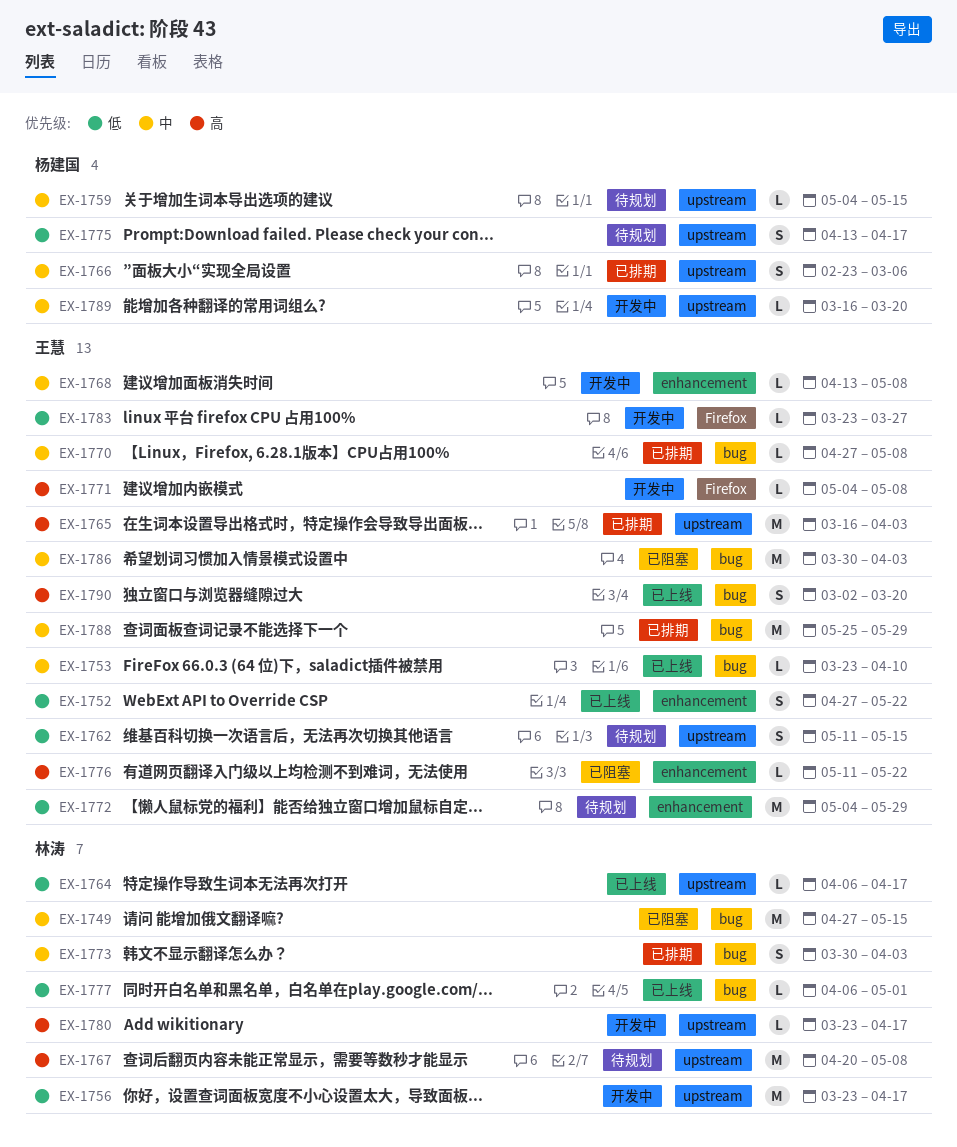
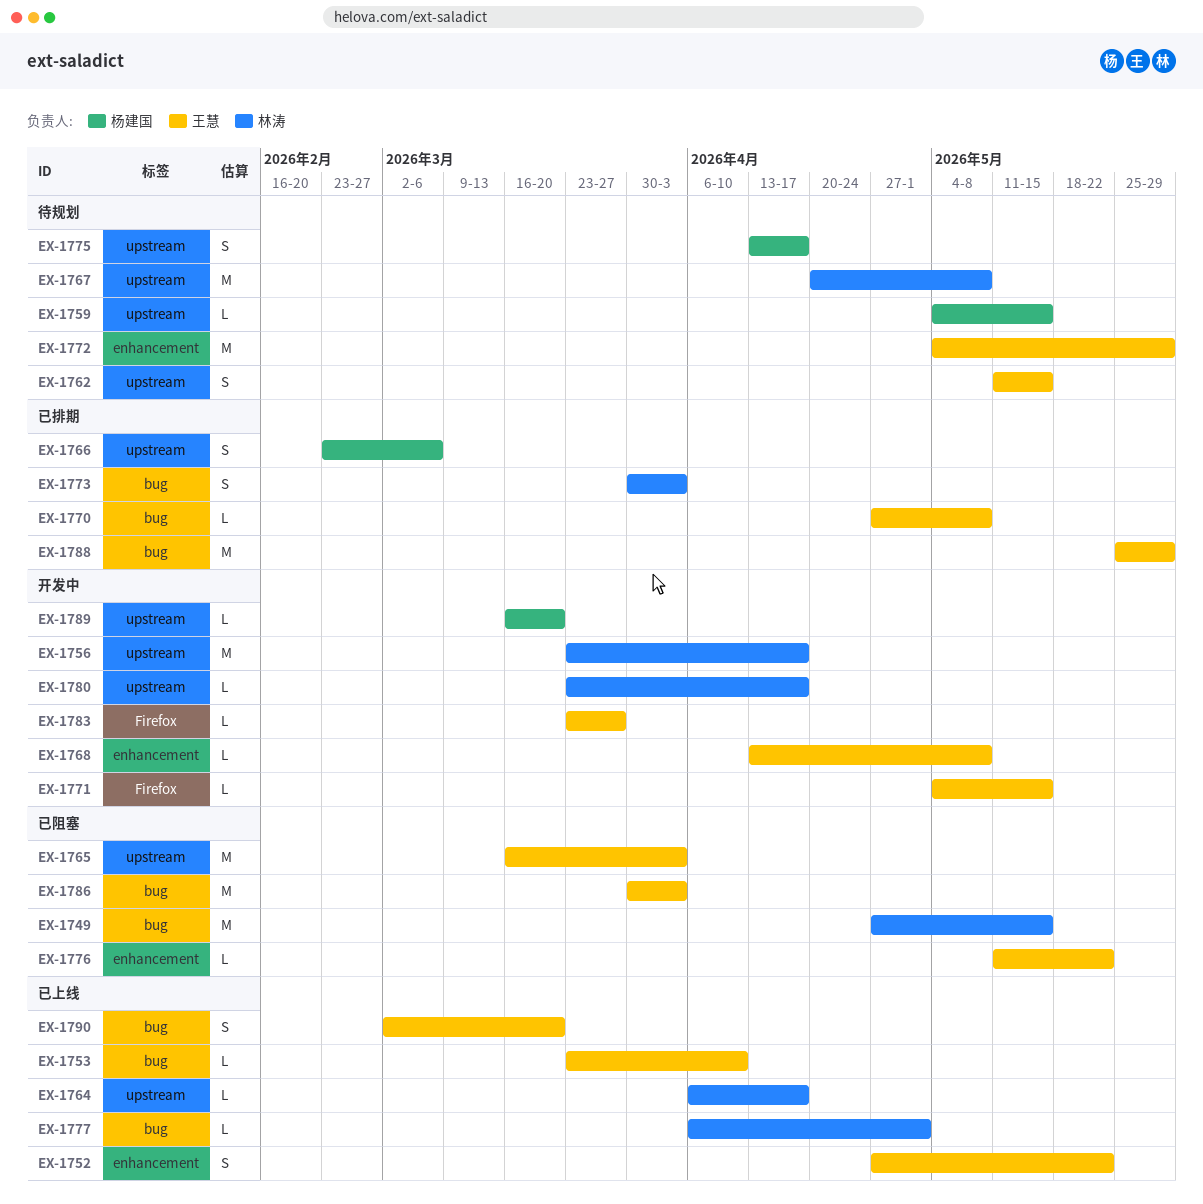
EX-1765, status: 已排期 -> 已阻塞
EX-1771, due: May 8 -> May 15

